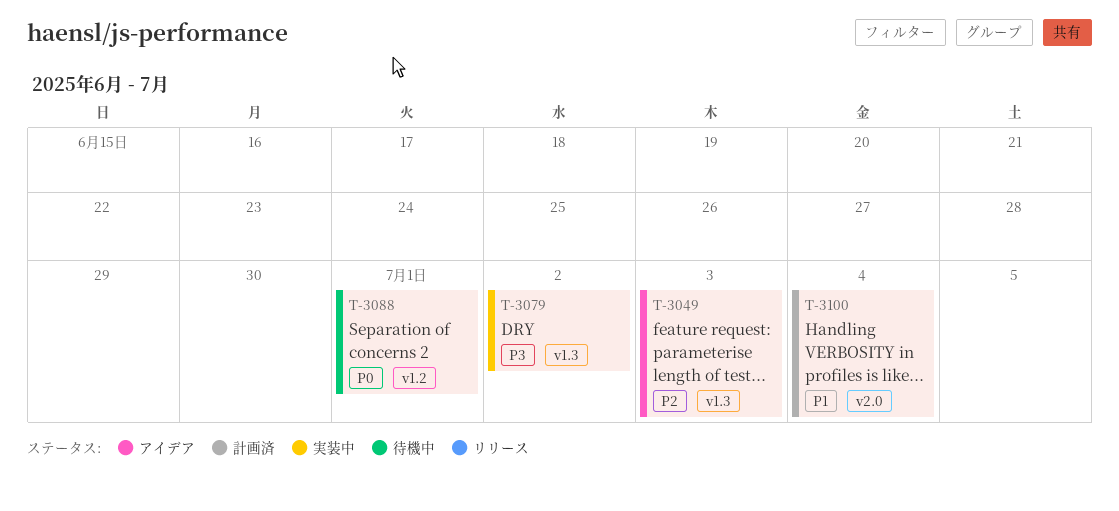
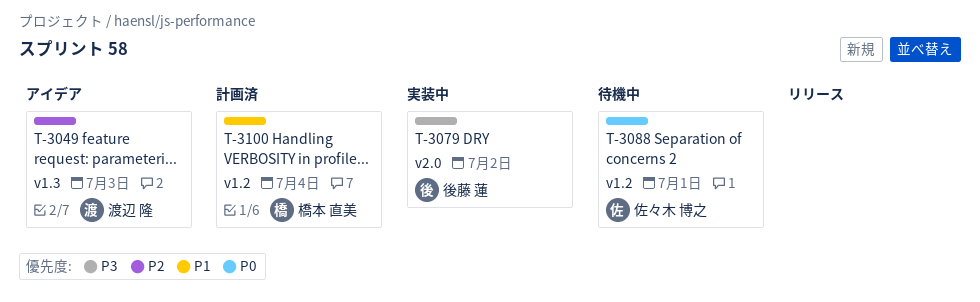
T-3079, label: v1.3 -> v2.0
T-3100, label: v2.0 -> v1.2

